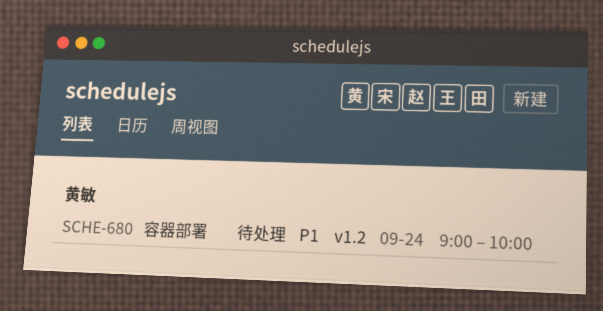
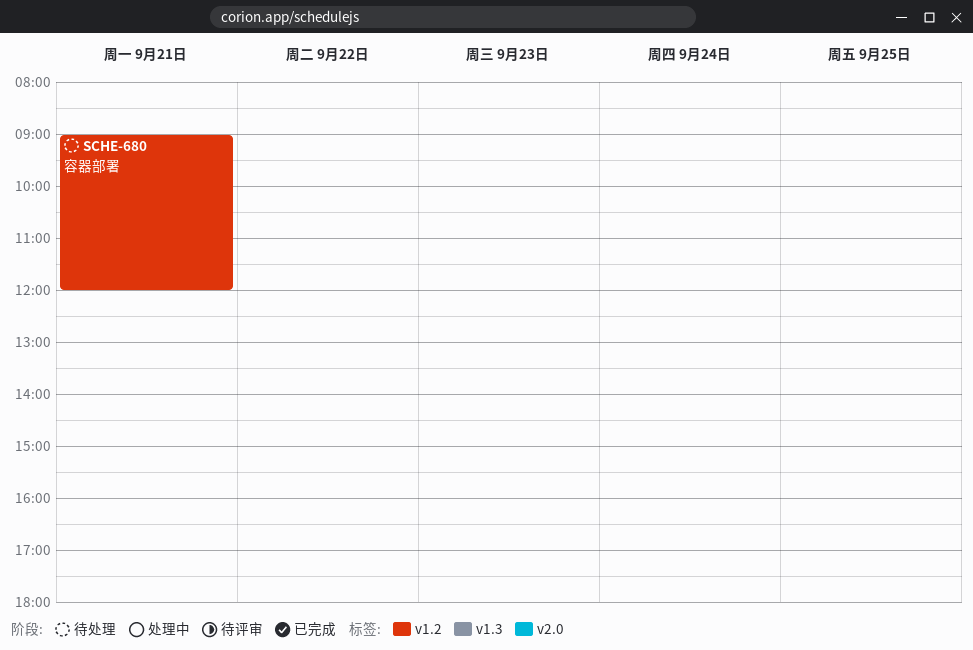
SCHE-680, day: Sep 24 -> Sep 21
SCHE-680, ends: 10:00 -> 12:00

